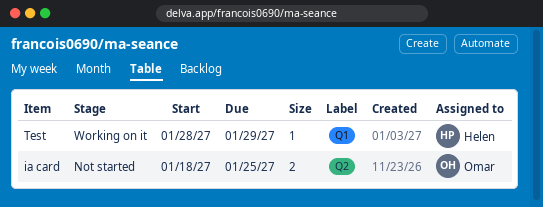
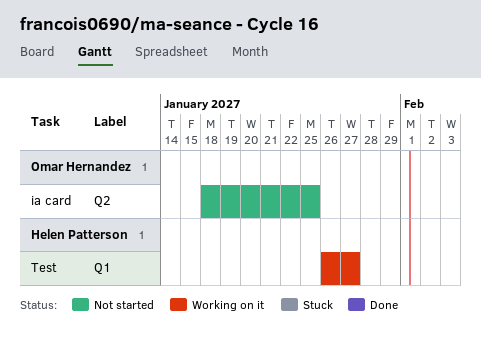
Test, start: Jan 28 -> Jan 26
Test, due: Jan 29 -> Jan 27

